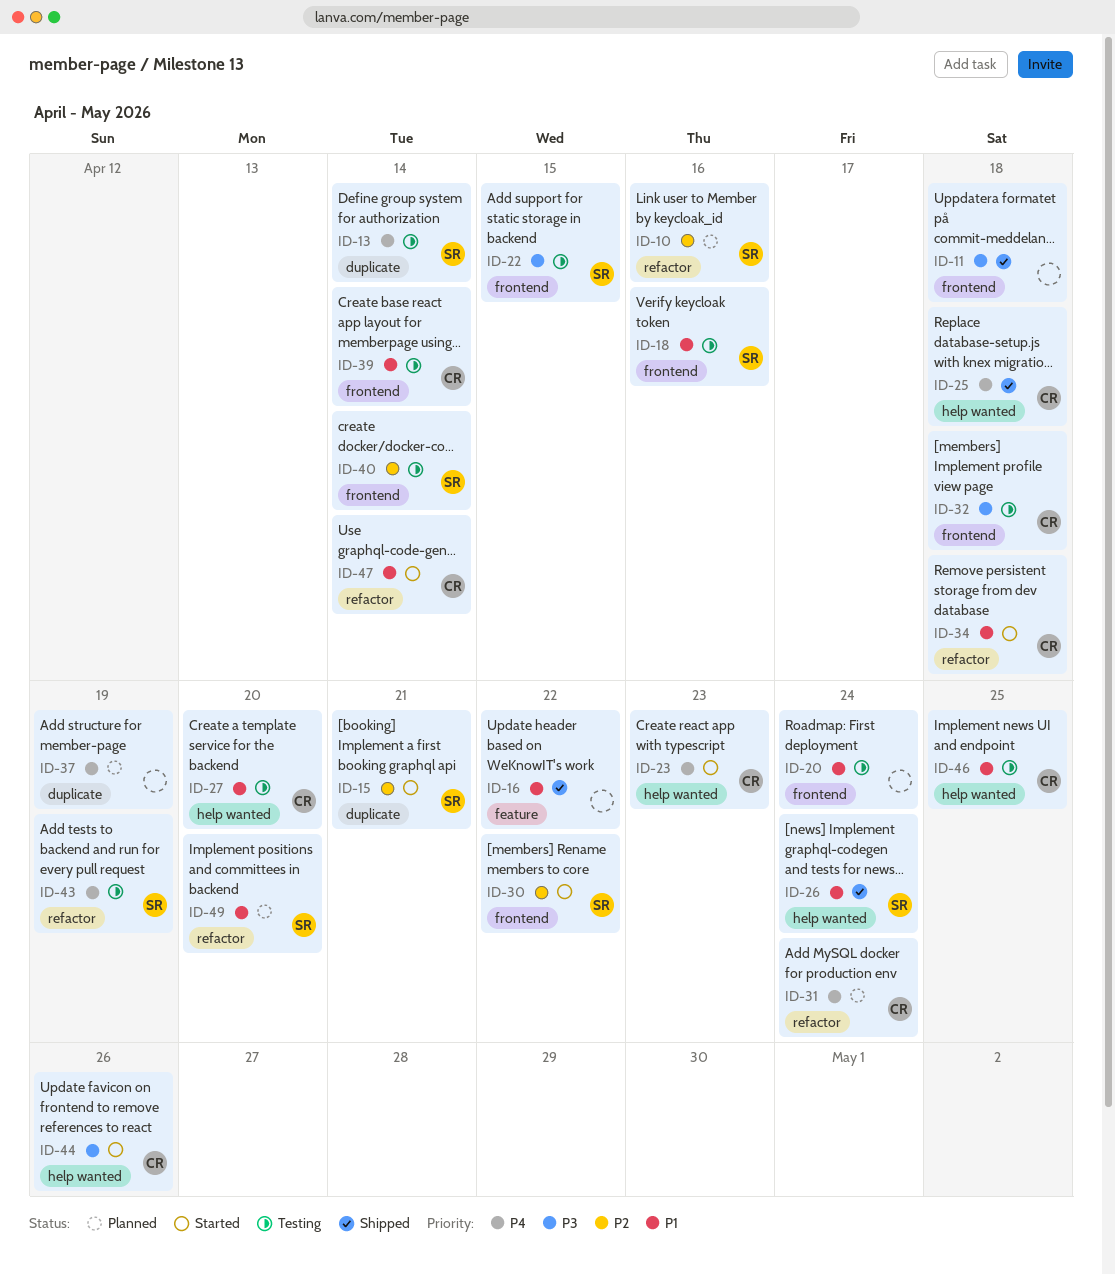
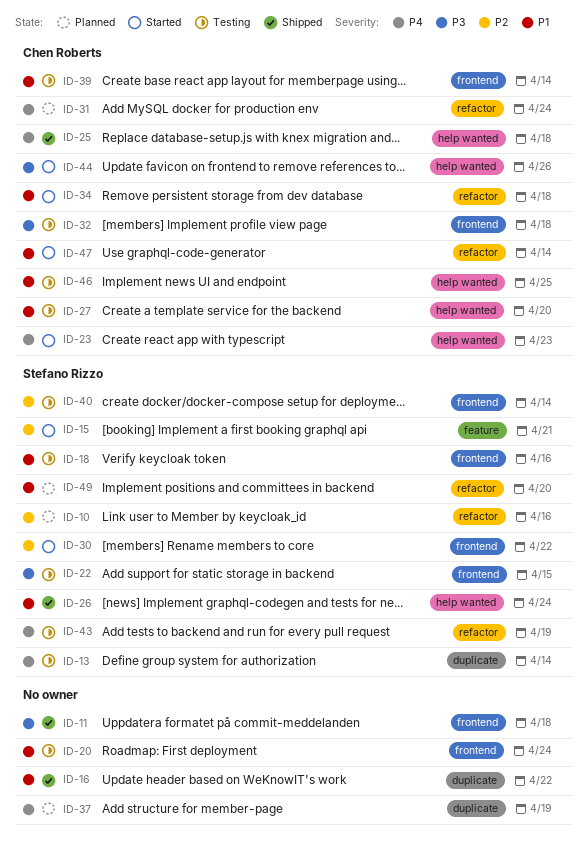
ID-15, label: duplicate -> feature
ID-16, label: feature -> duplicate

